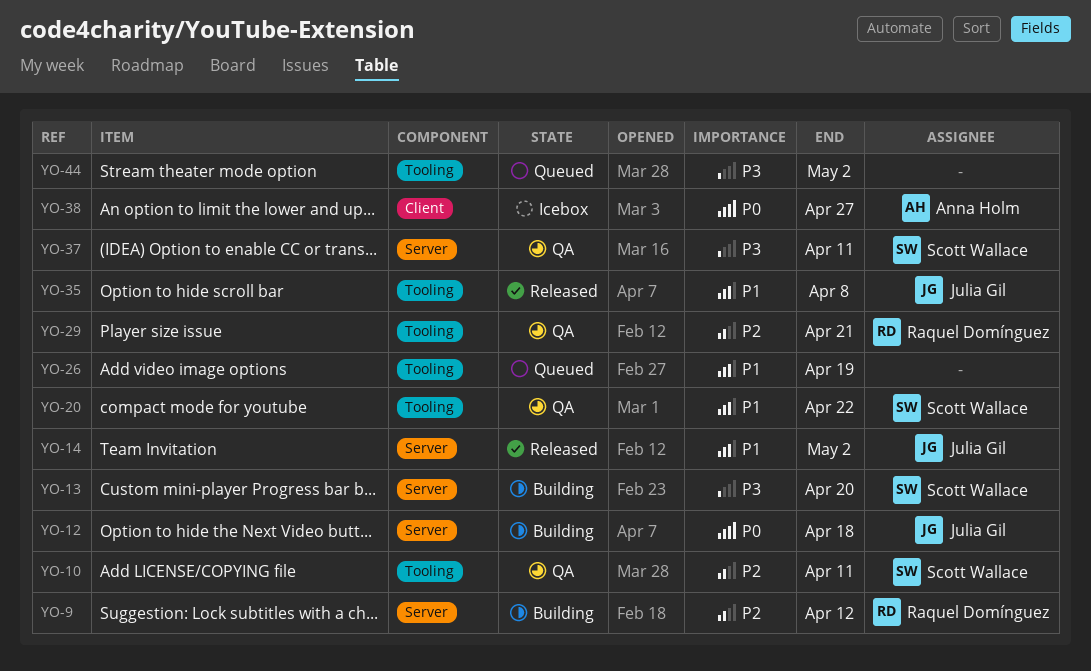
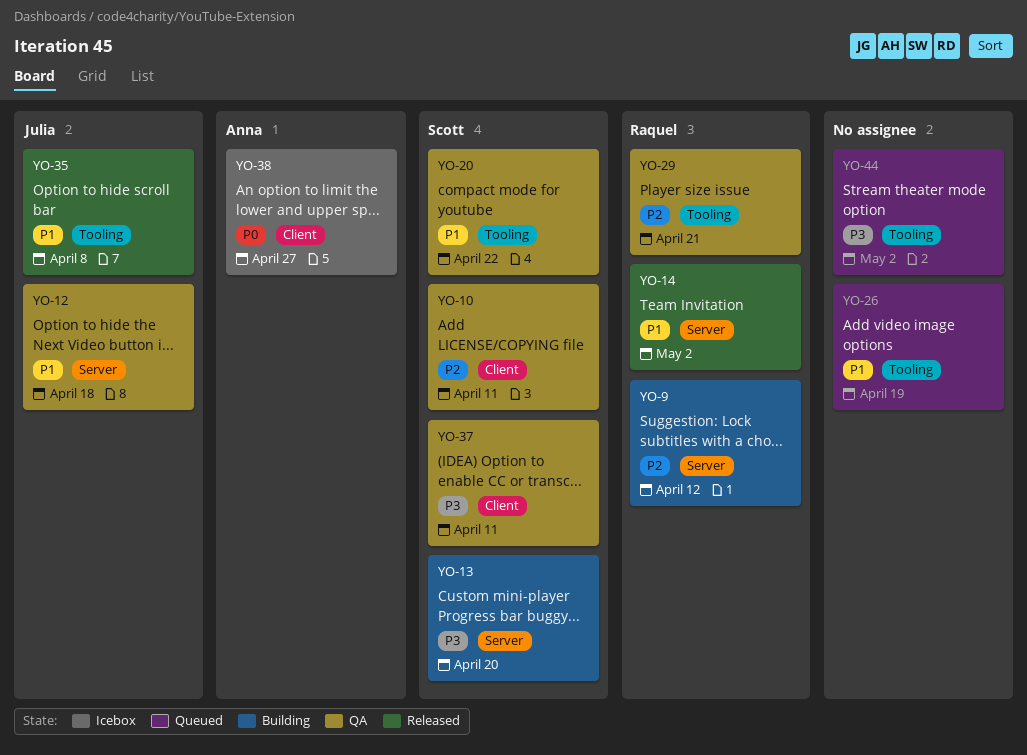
YO-10, label: Tooling -> Client
YO-12, status: Building -> QA
YO-12, priority: P0 -> P1
YO-14, owner: Julia Gil -> Raquel Domínguez
YO-37, label: Server -> Client

